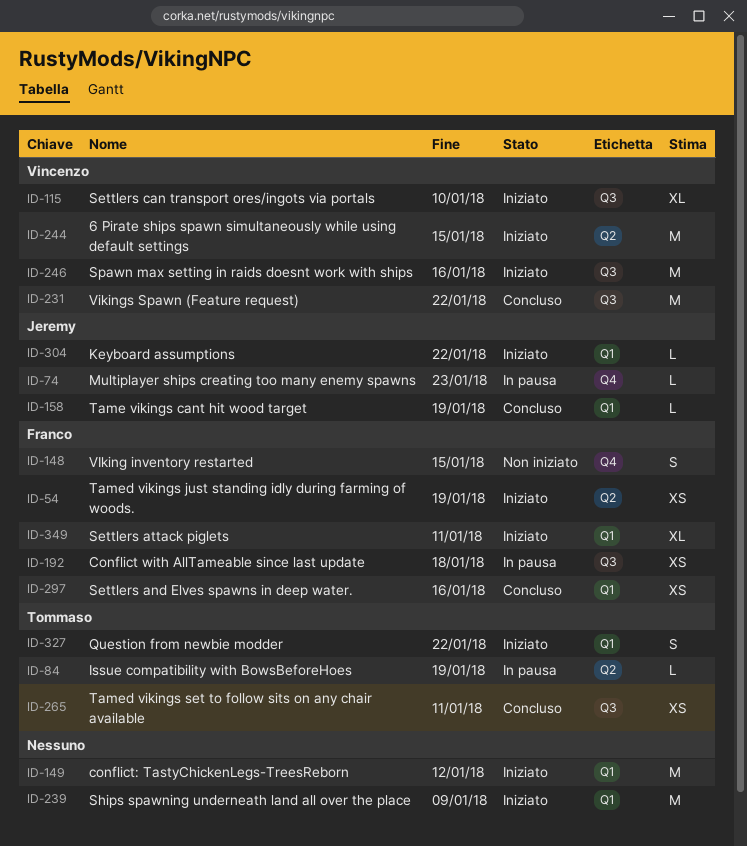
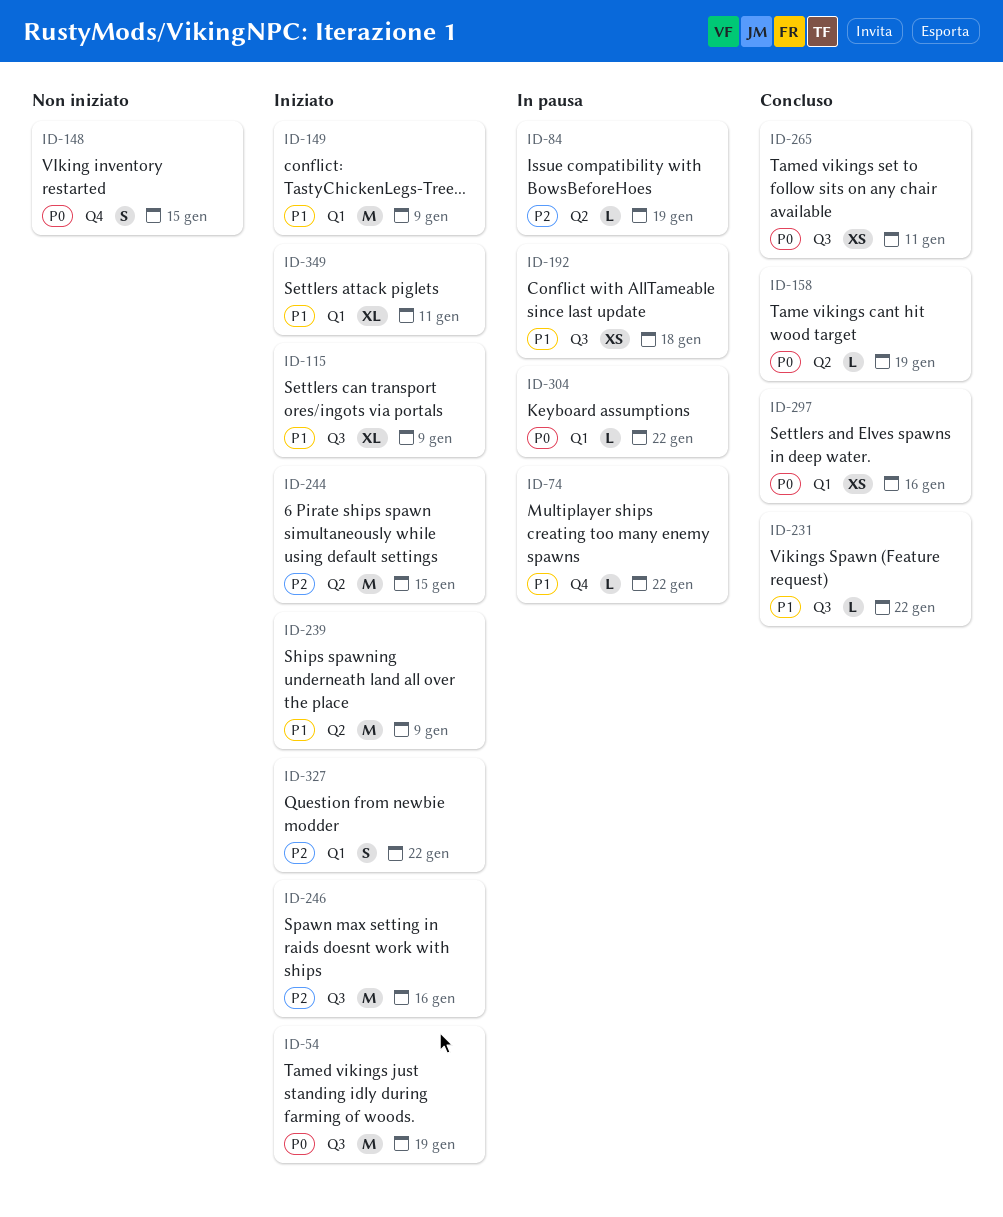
ID-54, label: Q2 -> Q3
ID-54, estimate: XS -> M
ID-74, due: Jan 23 -> Jan 22
ID-115, due: Jan 10 -> Jan 9
ID-149, due: Jan 12 -> Jan 9
ID-158, label: Q1 -> Q2
ID-231, estimate: M -> L
ID-239, label: Q1 -> Q2
ID-304, status: Iniziato -> In pausa

